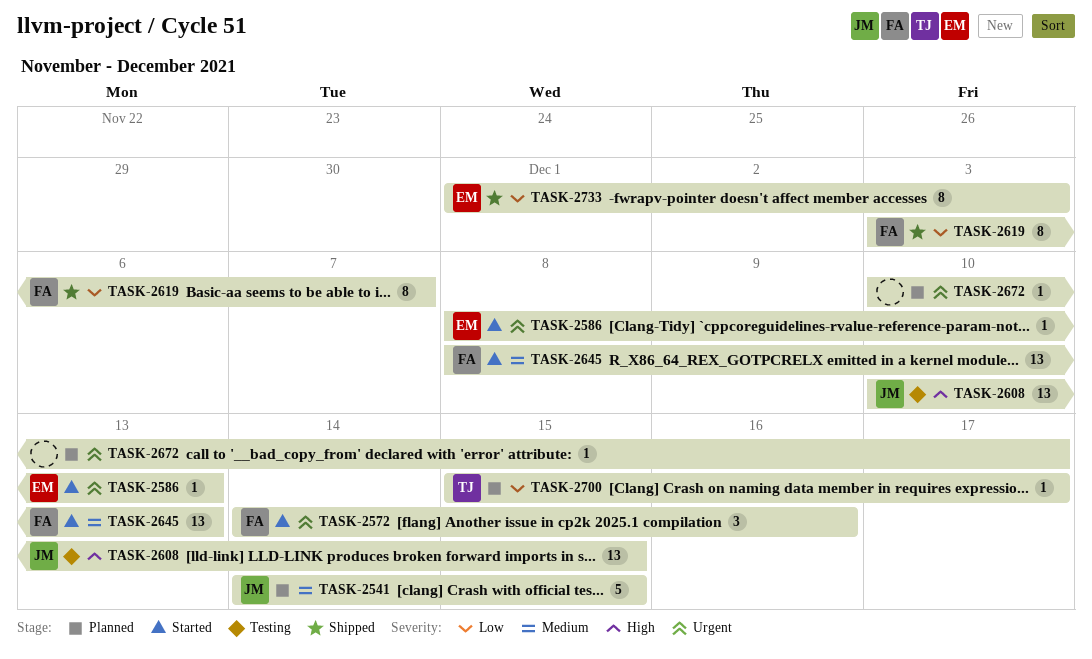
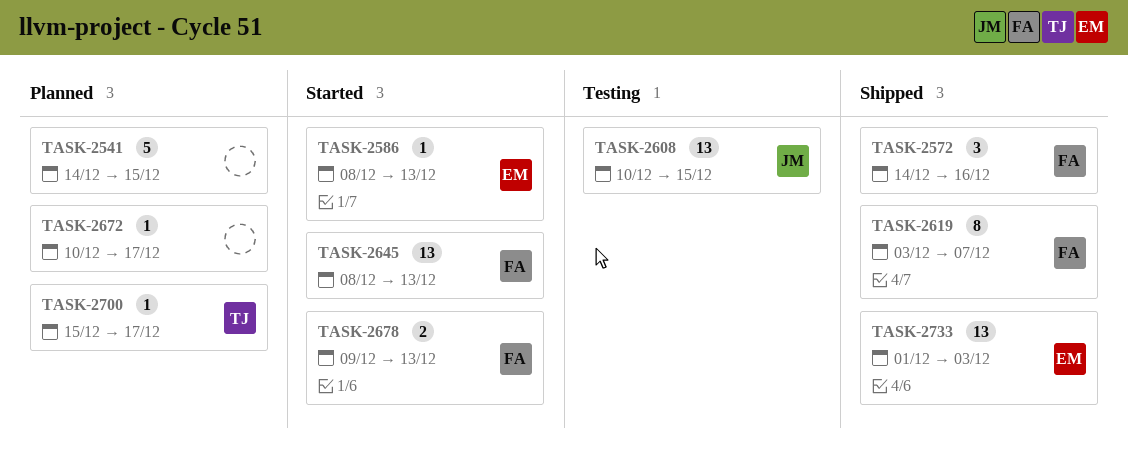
TASK-2541, owner: JM -> none
TASK-2572, status: Started -> Shipped
TASK-2678: none -> present
TASK-2733, estimate: 8 -> 13

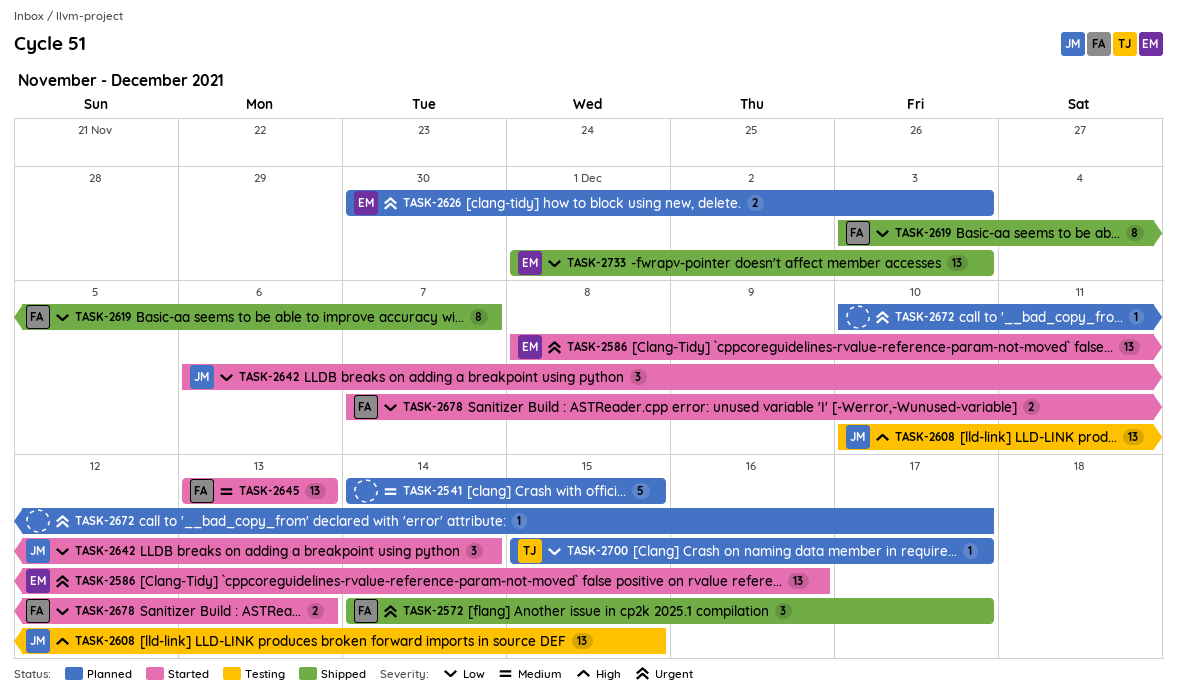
TASK-2572, due: Dec 16 -> Dec 17
TASK-2586, estimate: 1 -> 13
TASK-2586, due: Dec 13 -> Dec 16
TASK-2626: none -> present
TASK-2642: none -> present
TASK-2645, start: Dec 8 -> Dec 13
TASK-2678, start: Dec 9 -> Dec 7

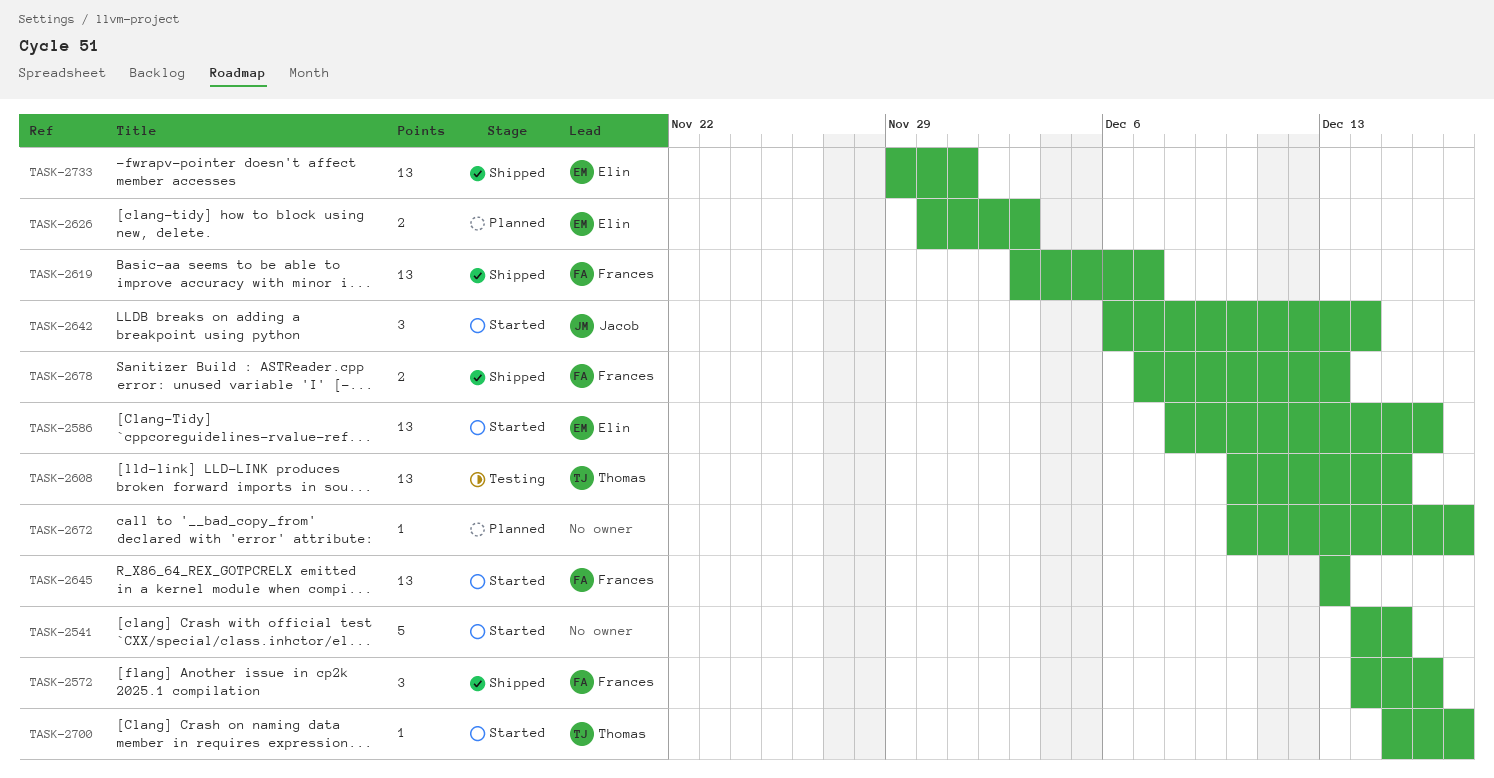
TASK-2541, status: Planned -> Started
TASK-2572, due: Dec 17 -> Dec 16
TASK-2608, owner: Jacob -> Thomas
TASK-2619, estimate: 8 -> 13
TASK-2678, status: Started -> Shipped
TASK-2700, status: Planned -> Started
TASK-2733, start: Dec 1 -> Nov 29
TASK-2733, due: Dec 3 -> Dec 1

